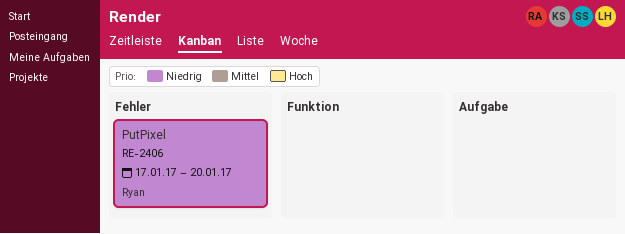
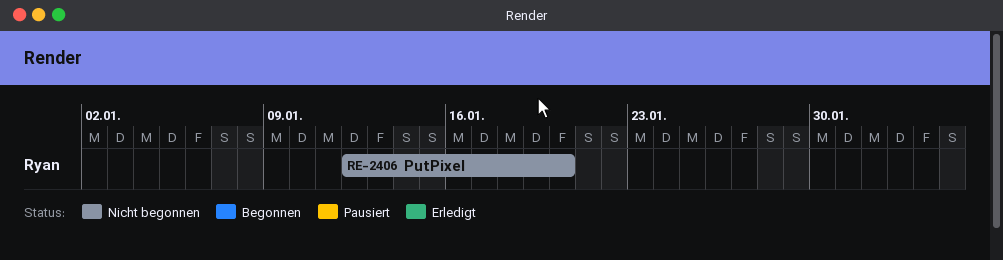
RE-2406, start: Jan 17 -> Jan 12

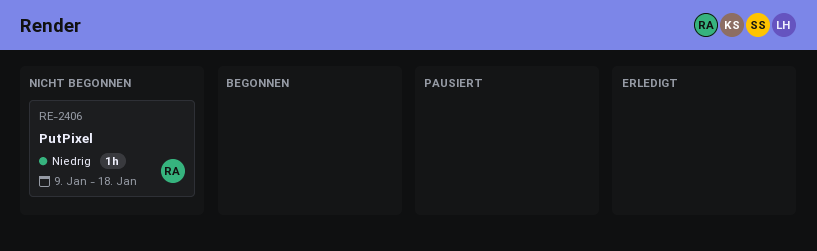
RE-2406, start: Jan 12 -> Jan 9
RE-2406, due: Jan 20 -> Jan 18

